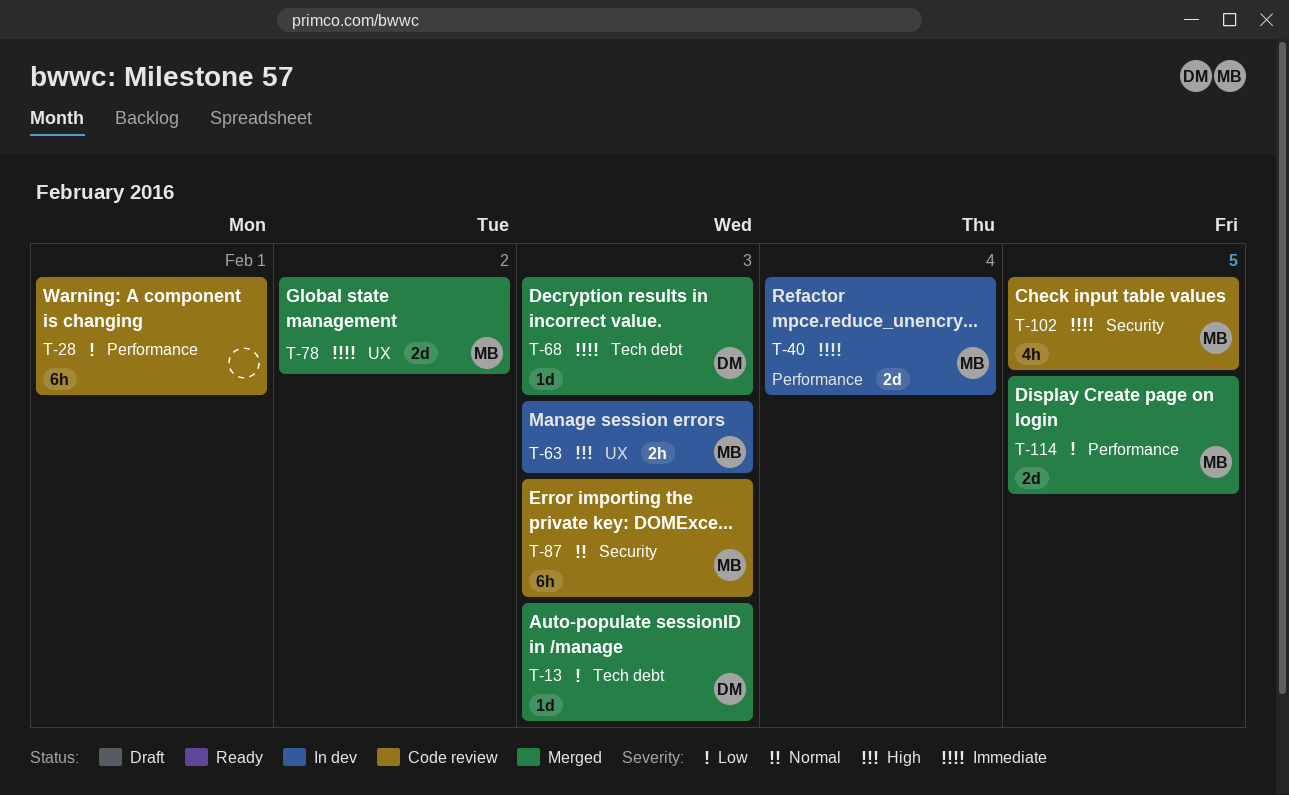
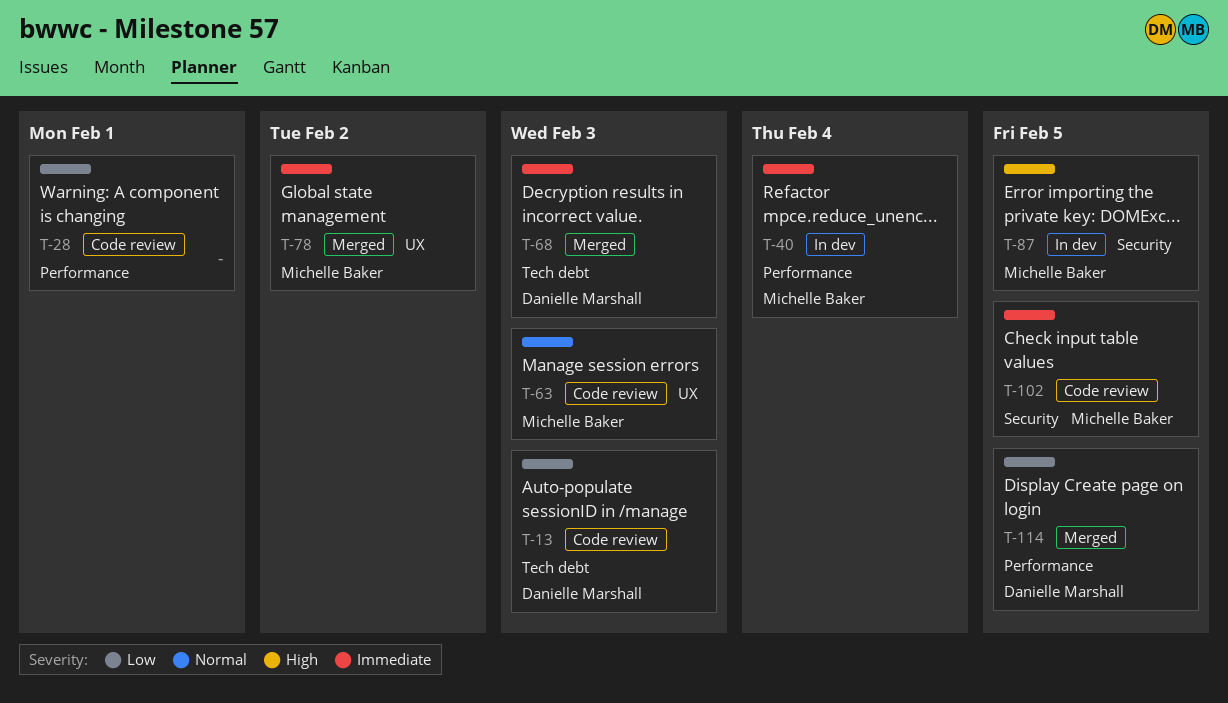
T-13, status: Merged -> Code review
T-63, status: In dev -> Code review
T-63, priority: High -> Normal
T-87, status: Code review -> In dev
T-87, priority: Normal -> High
T-87, due: Feb 3 -> Feb 5
T-114, owner: Michelle Baker -> Danielle Marshall

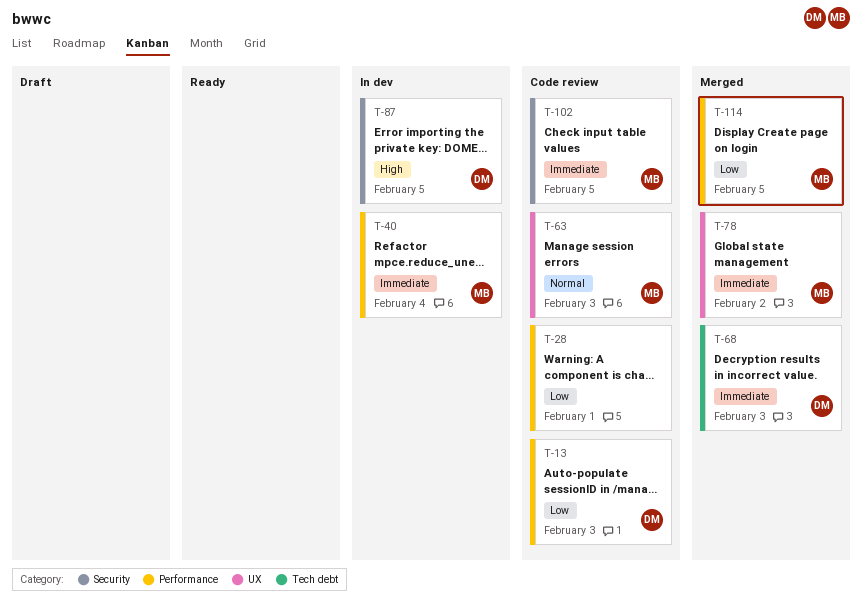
T-13, label: Tech debt -> Performance
T-87, owner: Michelle Baker -> Danielle Marshall
T-114, owner: Danielle Marshall -> Michelle Baker

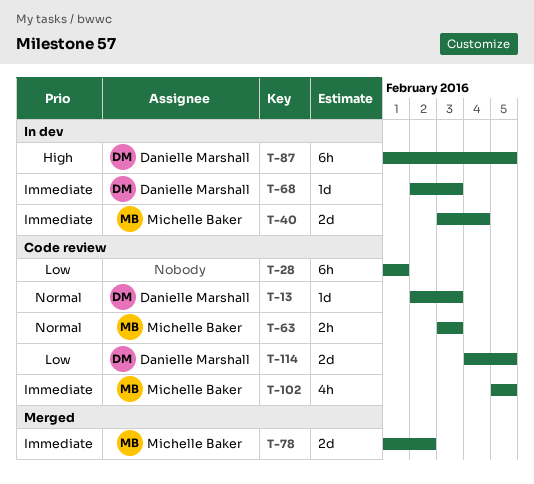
T-13, priority: Low -> Normal
T-68, status: Merged -> In dev
T-114, status: Merged -> Code review
T-114, owner: Michelle Baker -> Danielle Marshall

